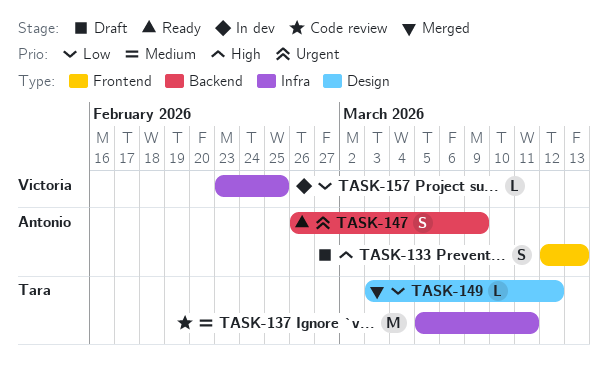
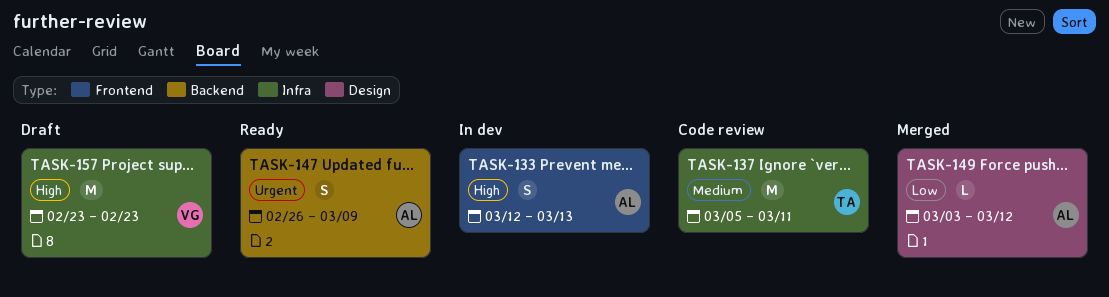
TASK-133, status: Draft -> In dev
TASK-149, owner: Tara -> Antonio
TASK-157, status: In dev -> Draft
TASK-157, priority: Low -> High
TASK-157, estimate: L -> M
TASK-157, due: Feb 25 -> Feb 23

